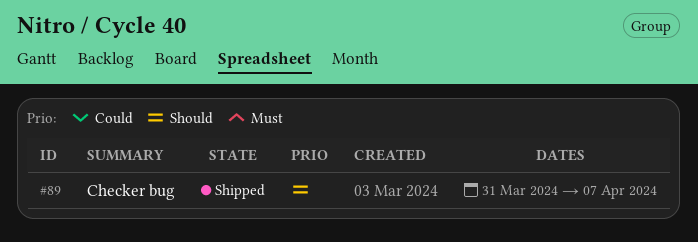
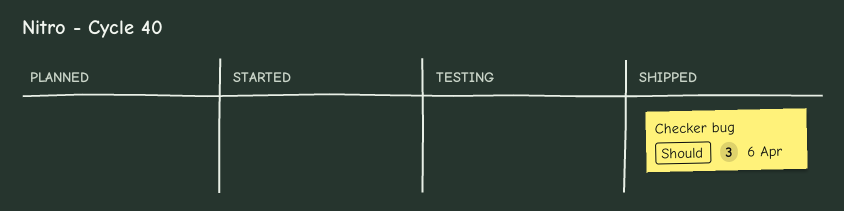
Checker bug, due: Apr 7 -> Apr 6

